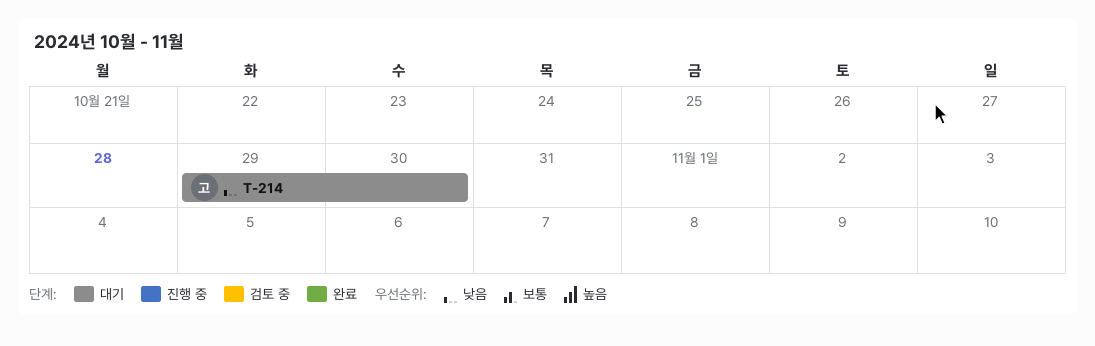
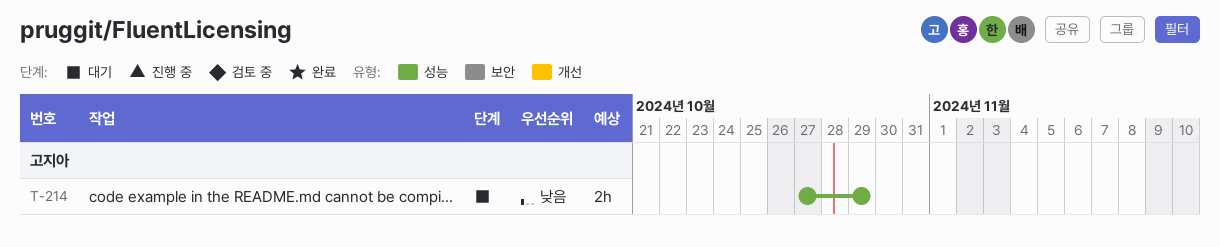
T-214, start: Oct 29 -> Oct 27
T-214, due: Oct 30 -> Oct 29

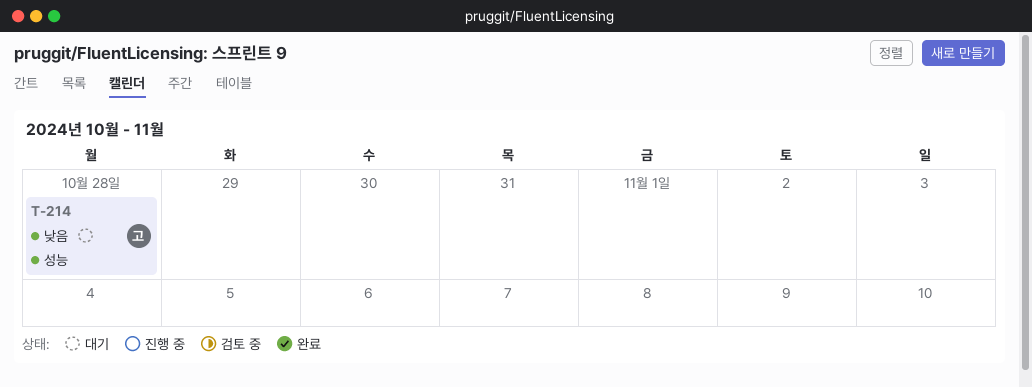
T-214, due: Oct 29 -> Oct 28

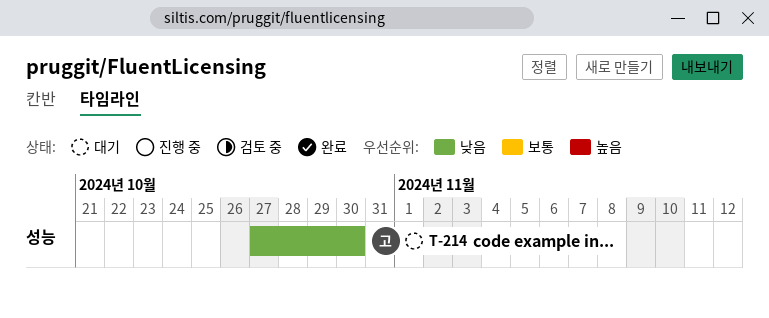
T-214, due: Oct 28 -> Oct 30

